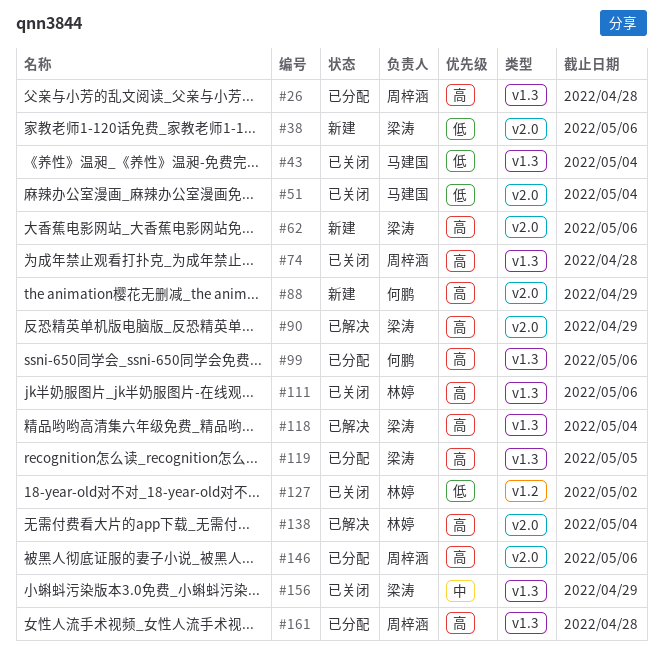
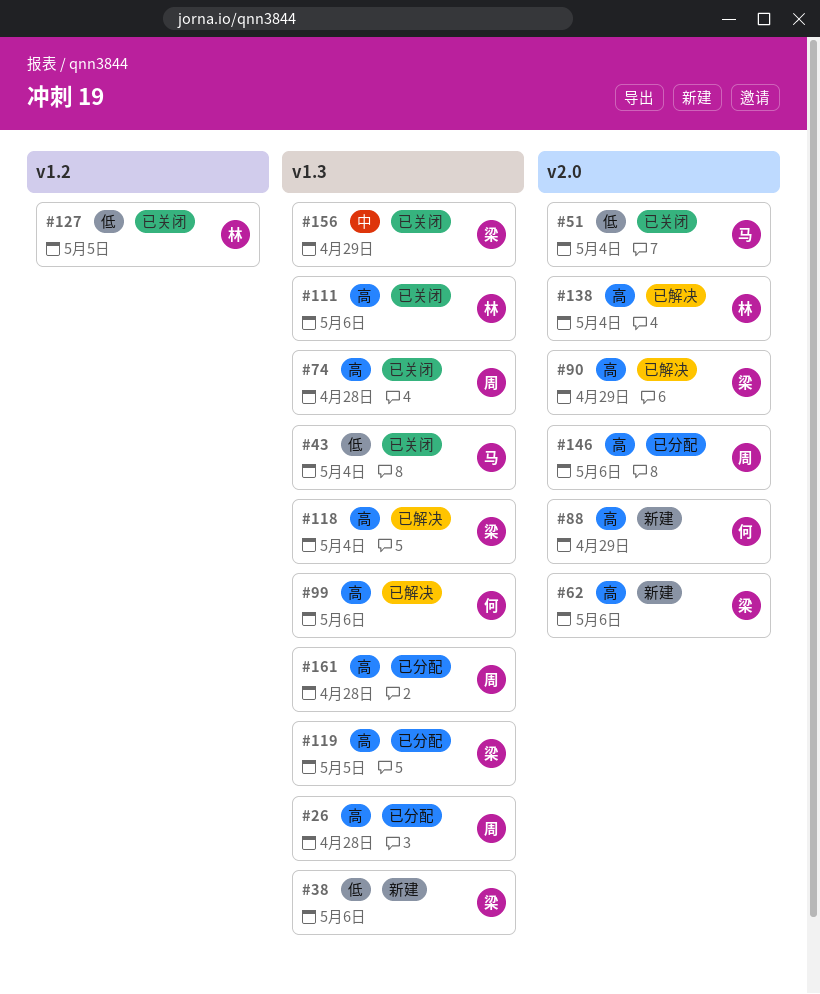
#38, label: v2.0 -> v1.3
#99, status: 已分配 -> 已解决
#127, due: May 2 -> May 5

